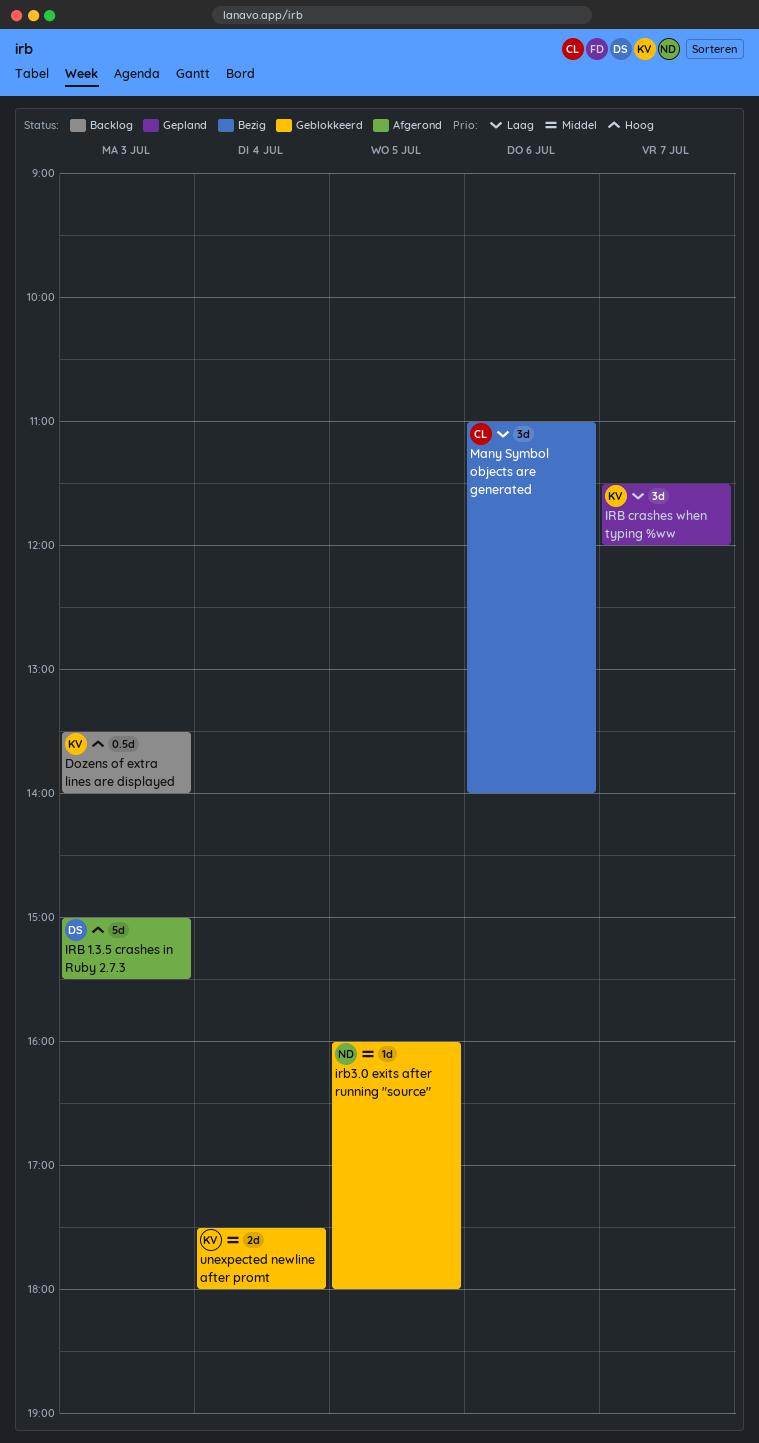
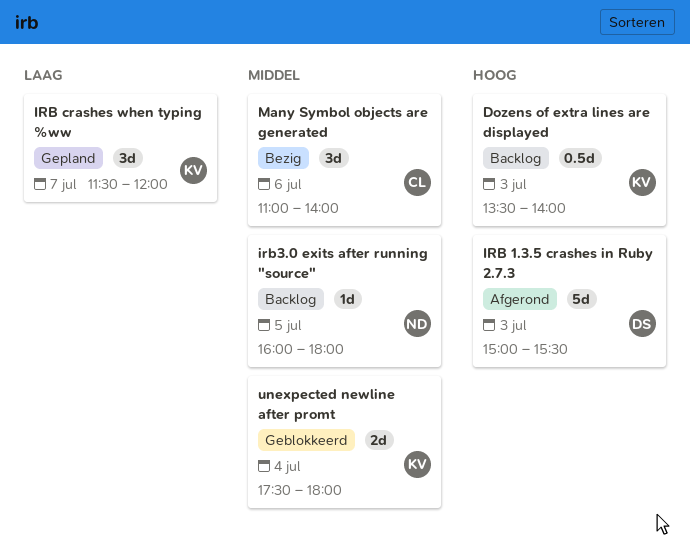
irb3.0 exits after running "source", status: Geblokkeerd -> Backlog
Many Symbol objects are generated, priority: Laag -> Middel

